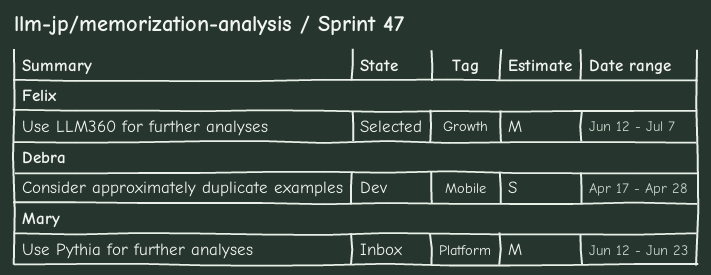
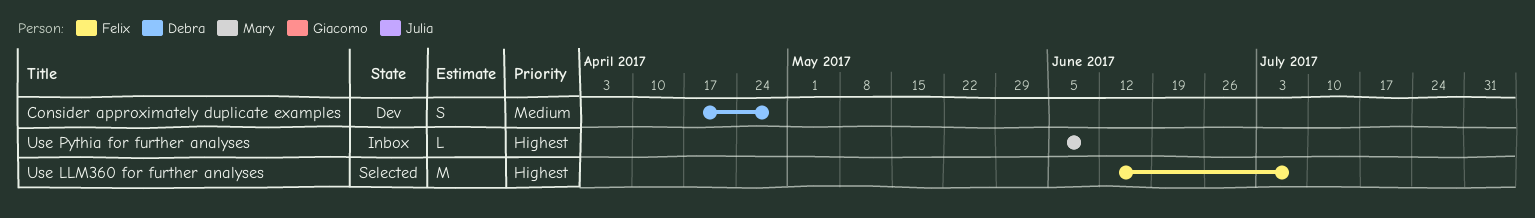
Use Pythia for further analyses, estimate: M -> L
Use Pythia for further analyses, start: Jun 12 -> Jun 5
Use Pythia for further analyses, due: Jun 23 -> Jun 9

